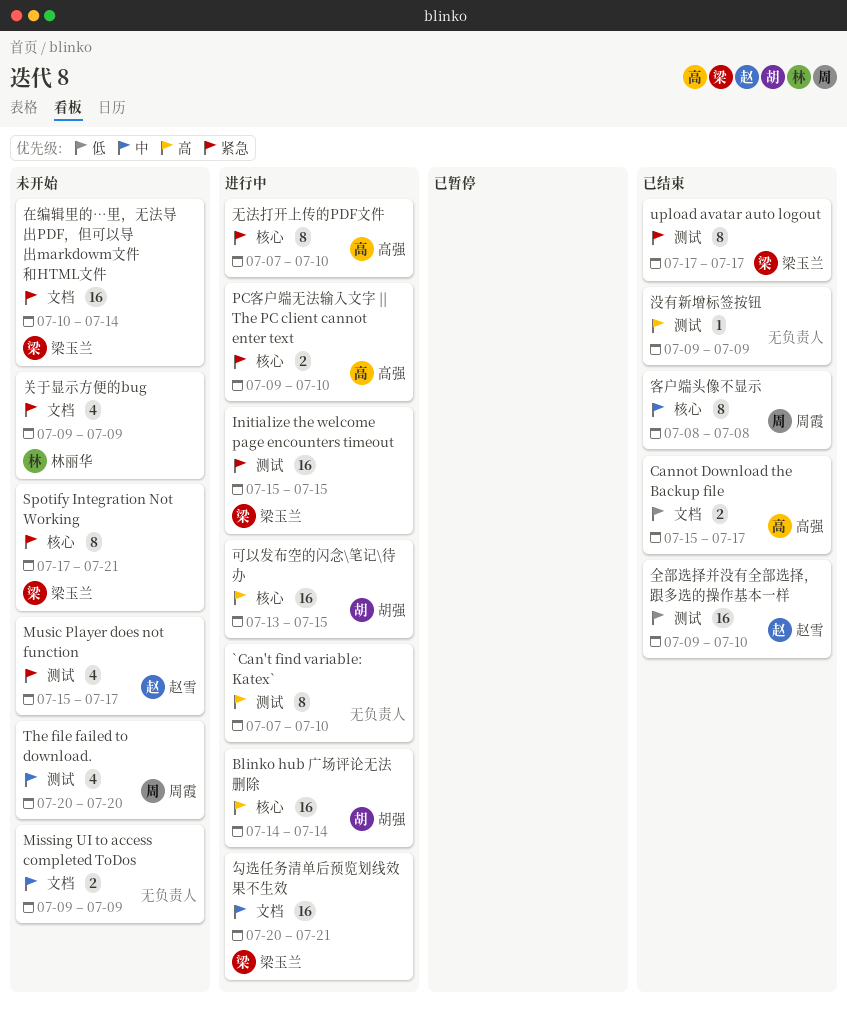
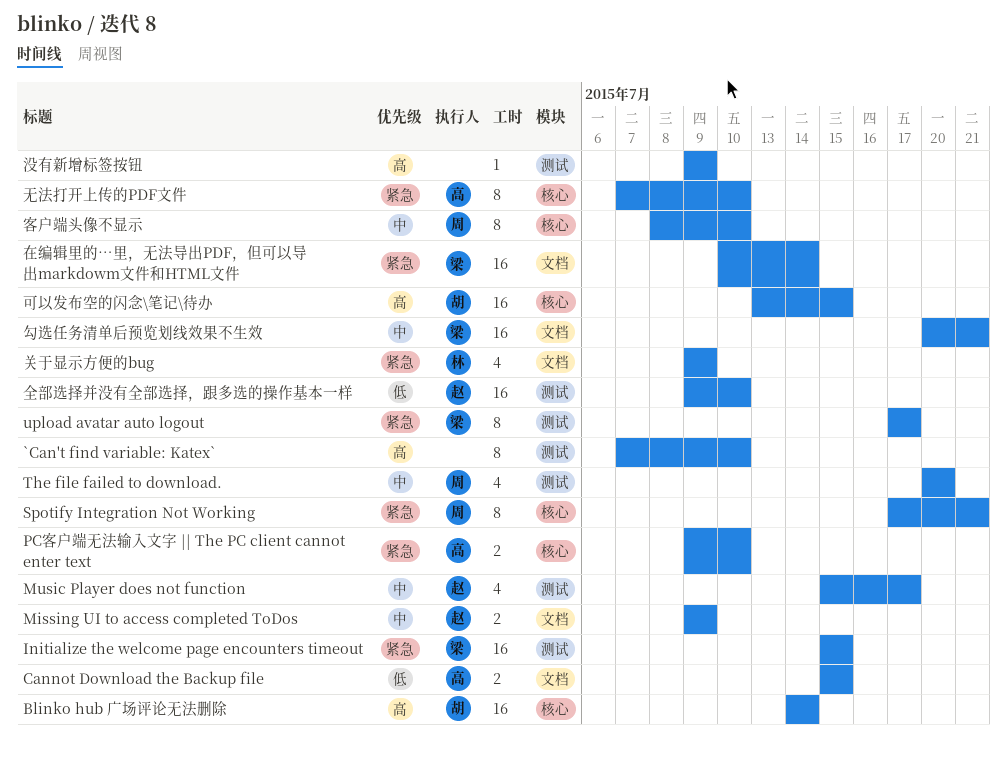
Cannot Download the Backup file, due: Jul 17 -> Jul 15
Missing UI to access completed ToDos, owner: none -> 赵雪
Music Player does not function, priority: 紧急 -> 中
Spotify Integration Not Working, owner: 梁玉兰 -> 周霞
客户端头像不显示, due: Jul 8 -> Jul 10

